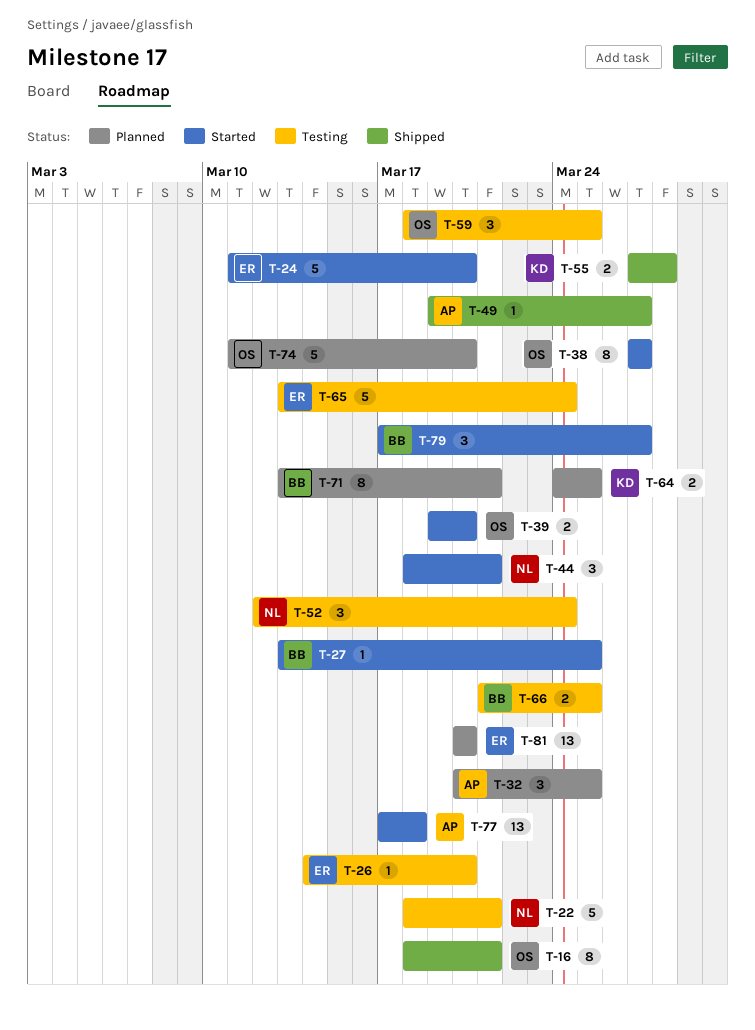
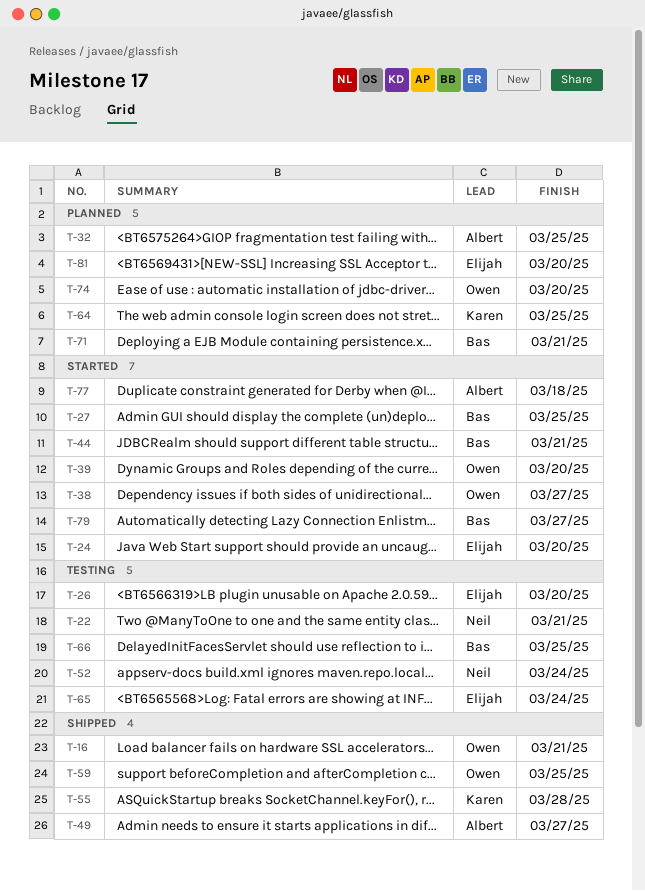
T-44, owner: Neil -> Bas
T-59, status: Testing -> Shipped

